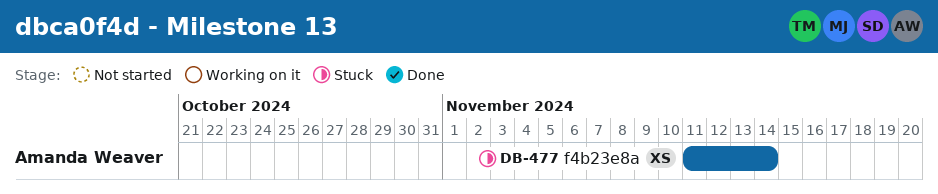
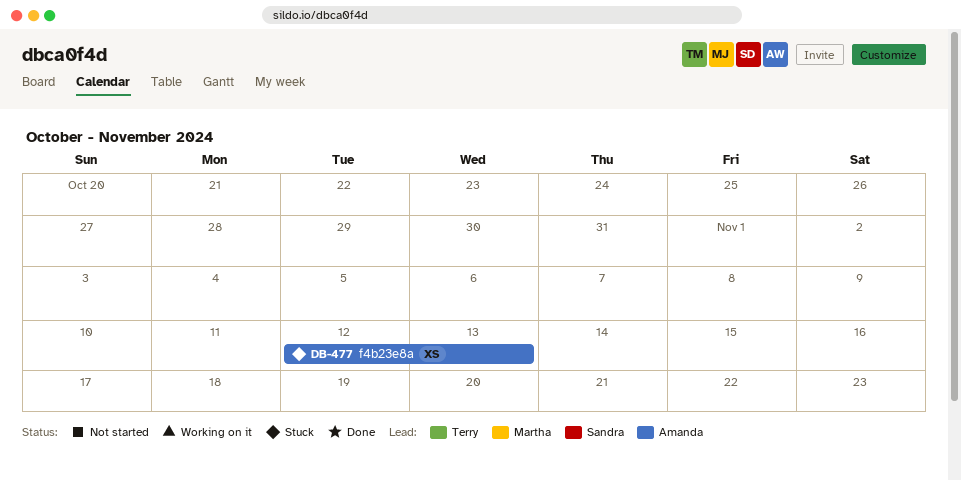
DB-477, start: Nov 11 -> Nov 12
DB-477, due: Nov 14 -> Nov 13

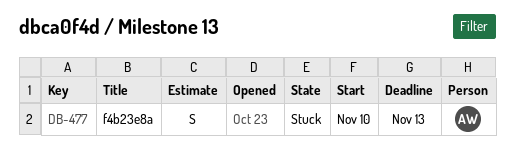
DB-477, estimate: XS -> S
DB-477, start: Nov 12 -> Nov 10

